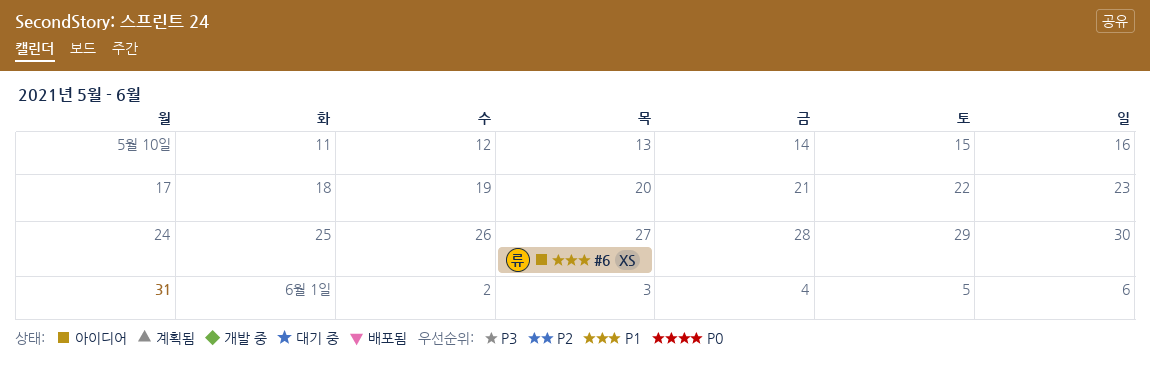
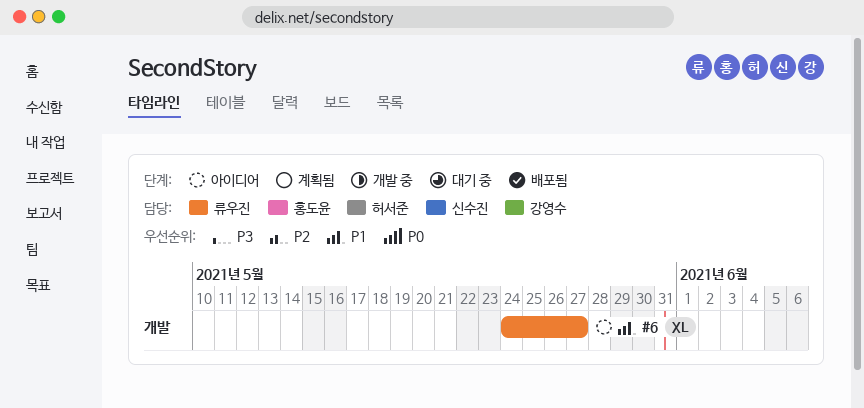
#6, estimate: XS -> XL
#6, start: May 27 -> May 24

